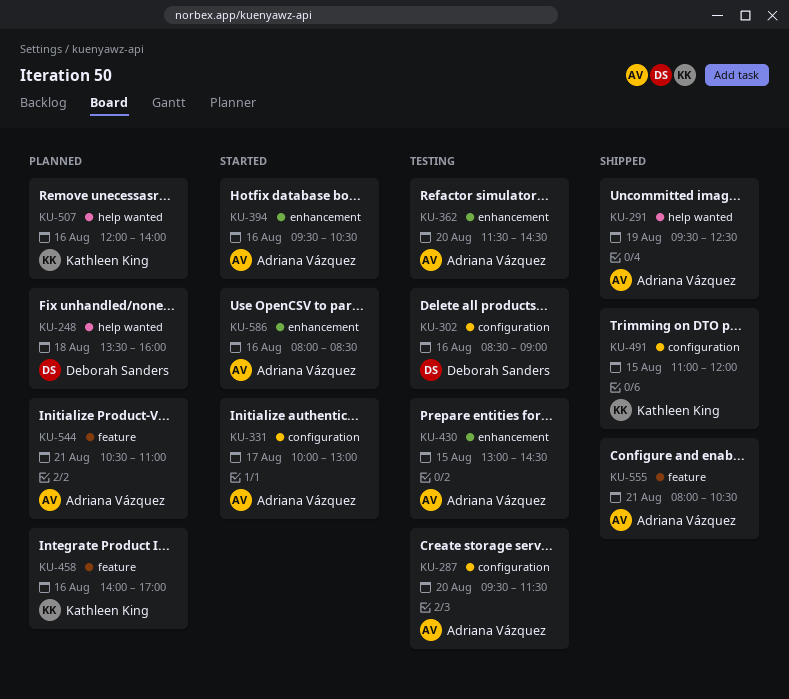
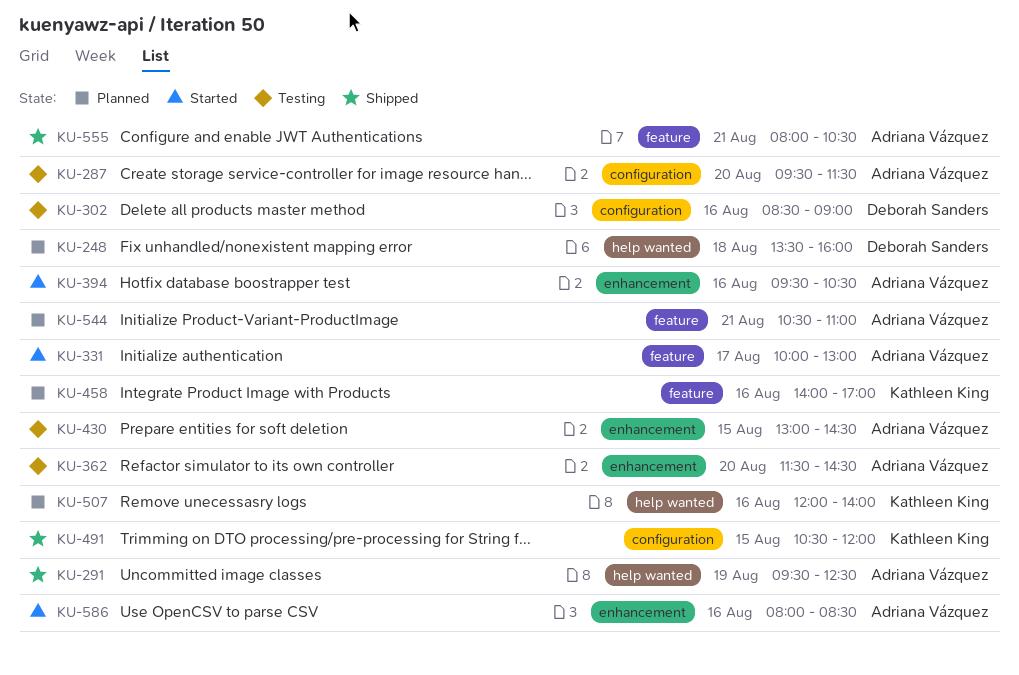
KU-331, label: configuration -> feature
KU-491, begins: 11:00 -> 10:30

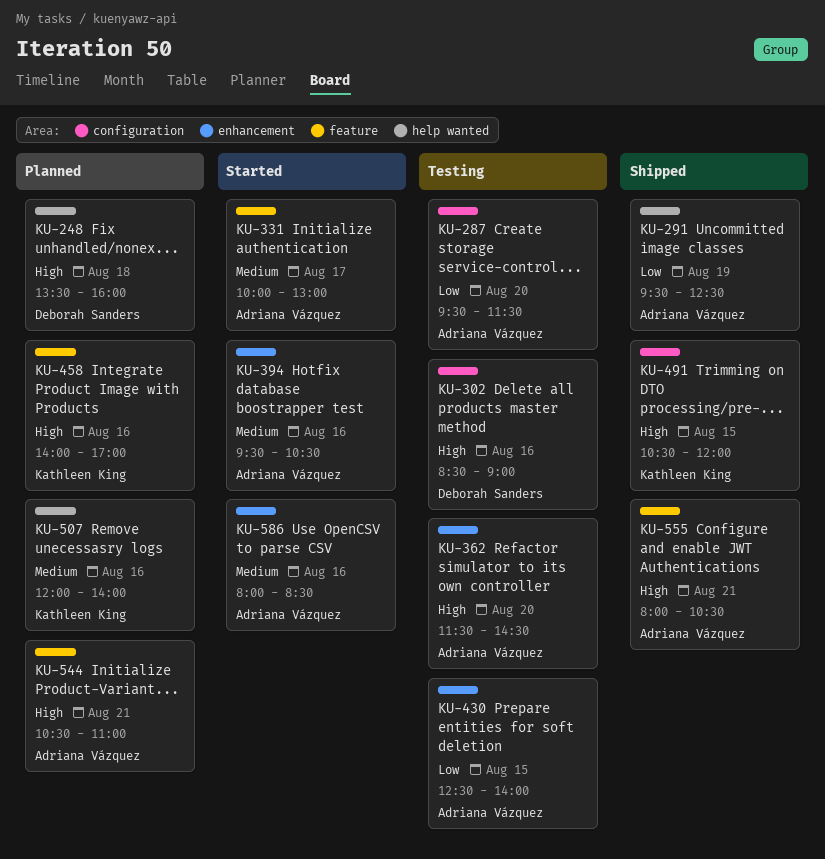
KU-430, begins: 13:00 -> 12:30
KU-430, ends: 14:30 -> 14:00

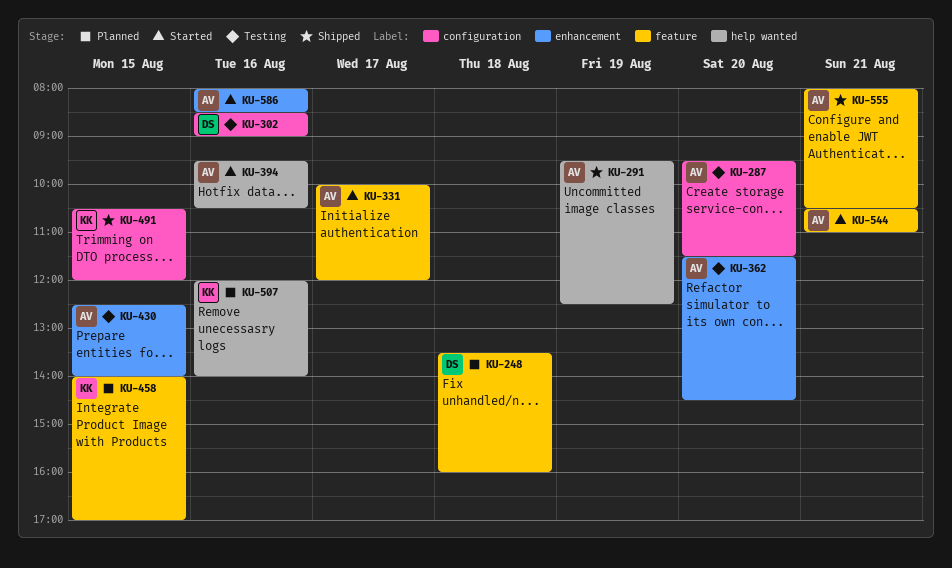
KU-248, label: help wanted -> feature
KU-331, ends: 13:00 -> 12:00
KU-394, label: enhancement -> help wanted
KU-458, day: Aug 16 -> Aug 15
KU-544, status: Planned -> Started

